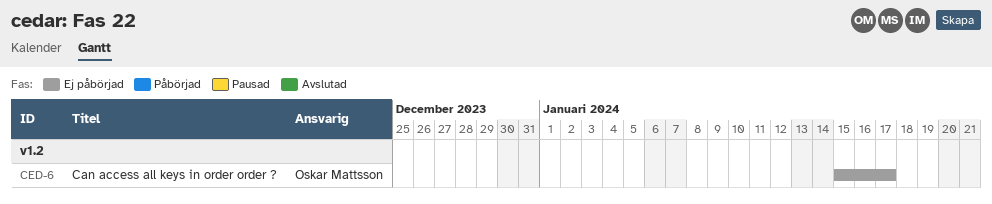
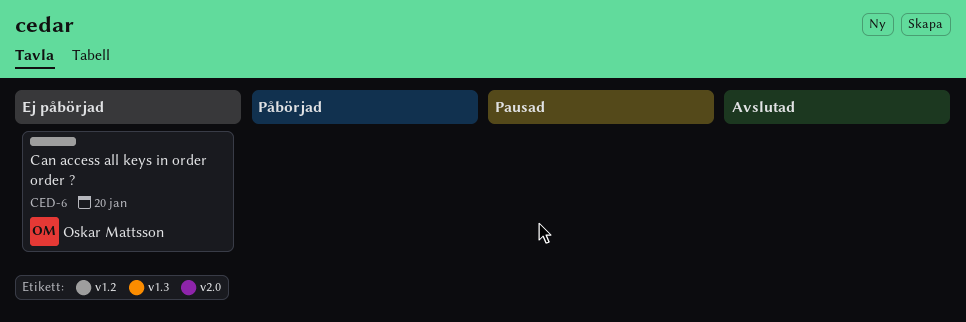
CED-6, due: Jan 17 -> Jan 20

